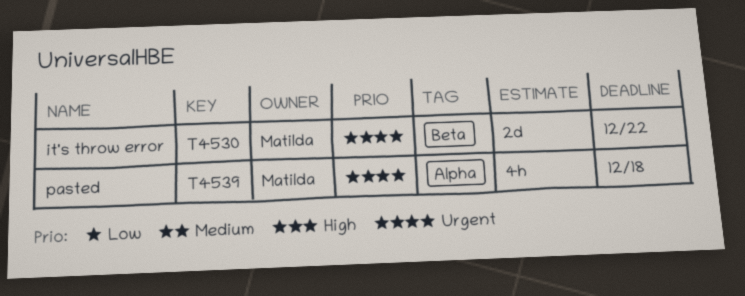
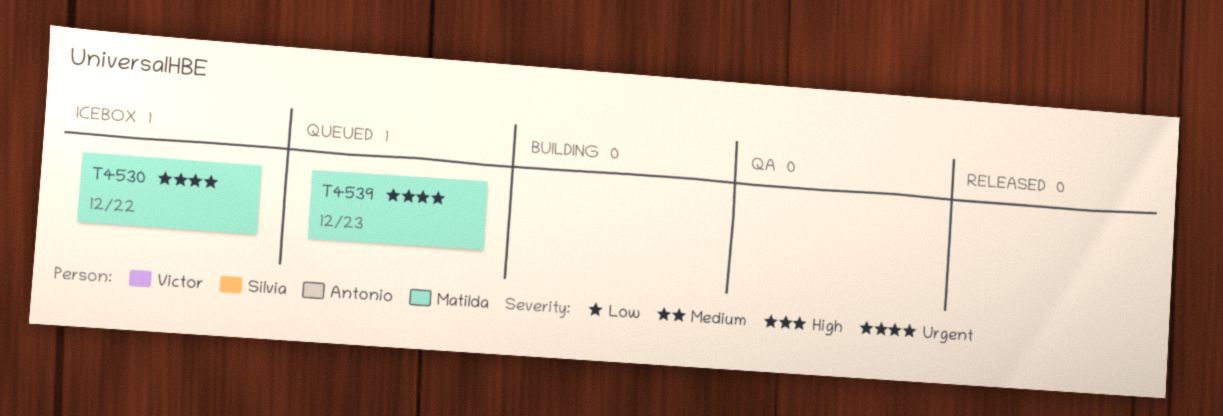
T4539, due: Dec 18 -> Dec 23

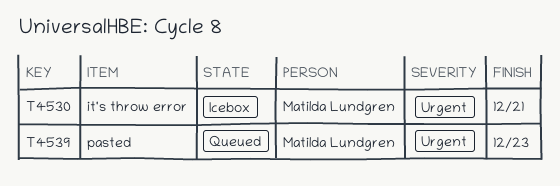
T4530, due: Dec 22 -> Dec 21

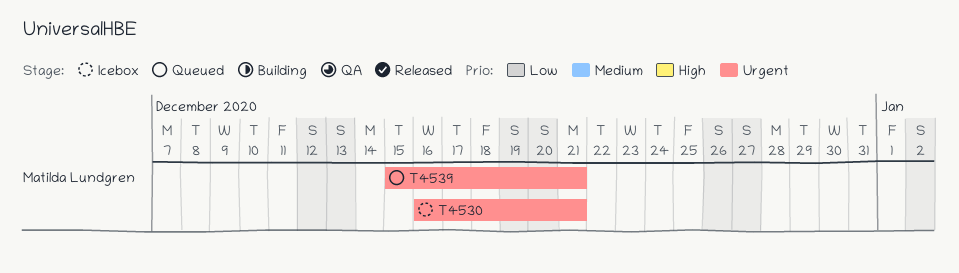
T4539, due: Dec 23 -> Dec 21

